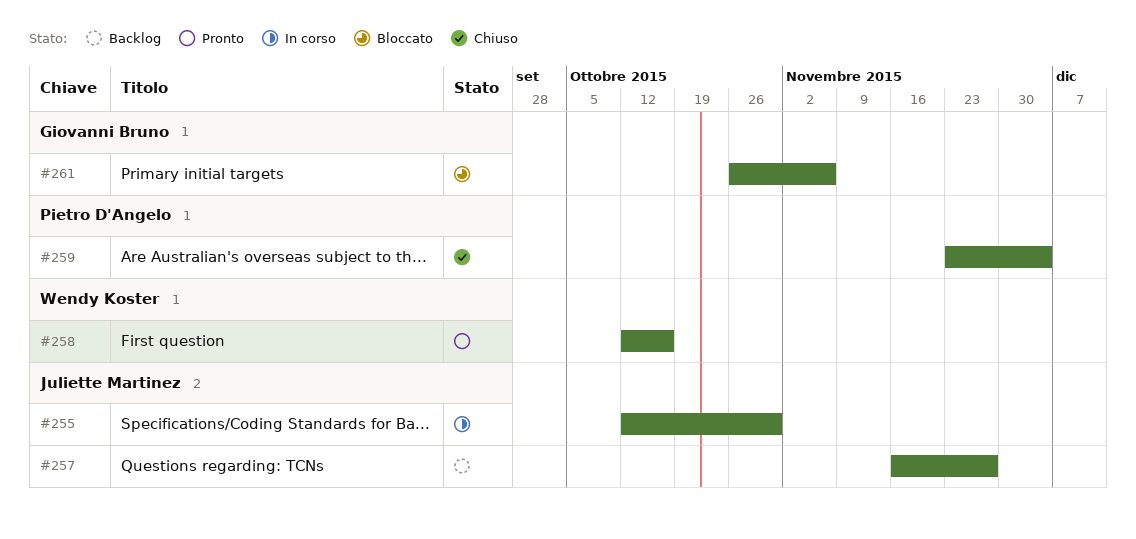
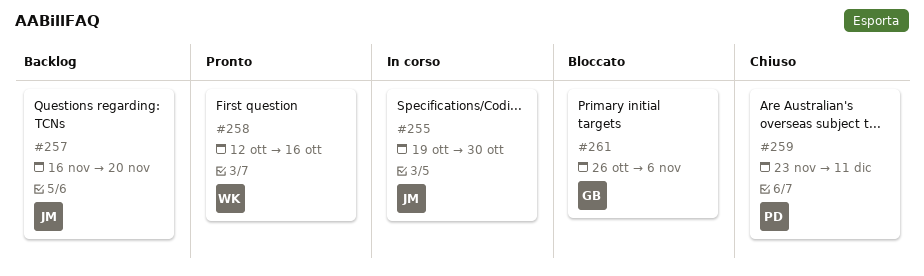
#255, start: Oct 12 -> Oct 19
#257, due: Nov 27 -> Nov 20
#259, due: Dec 4 -> Dec 11

